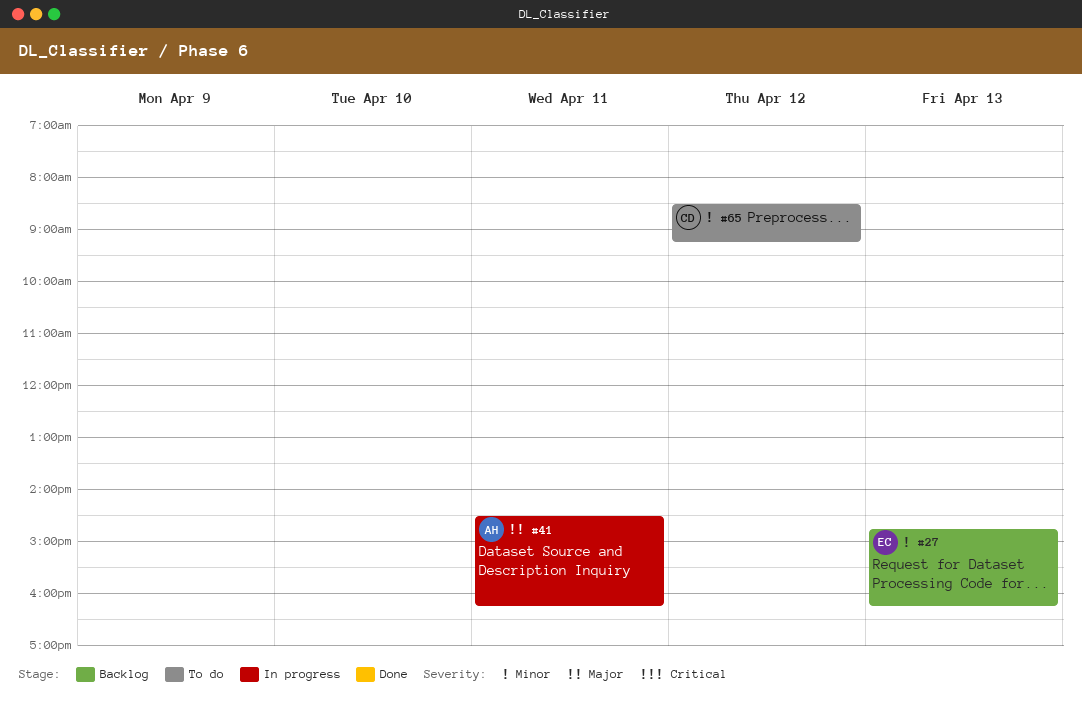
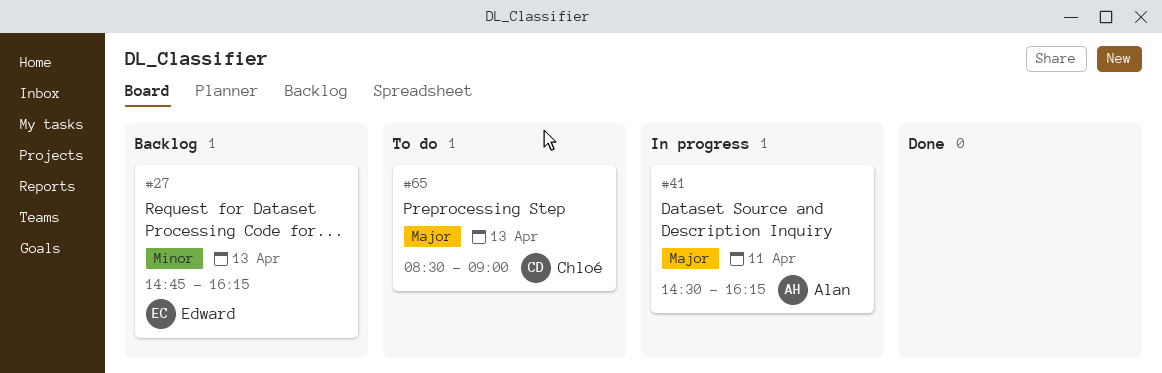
#65, priority: Minor -> Major
#65, day: Apr 12 -> Apr 13
#65, ends: 09:15 -> 09:00

